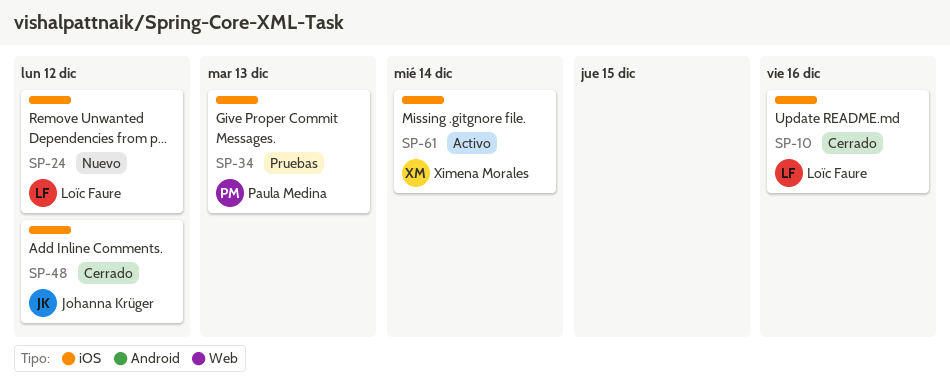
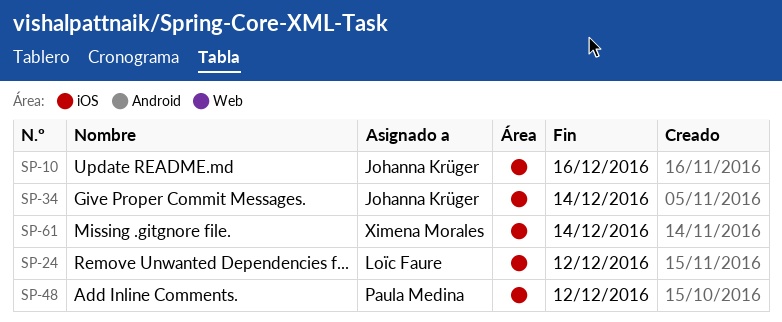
SP-10, owner: Loïc Faure -> Johanna Krüger
SP-34, owner: Paula Medina -> Johanna Krüger
SP-34, due: Dec 13 -> Dec 14
SP-48, owner: Johanna Krüger -> Paula Medina

